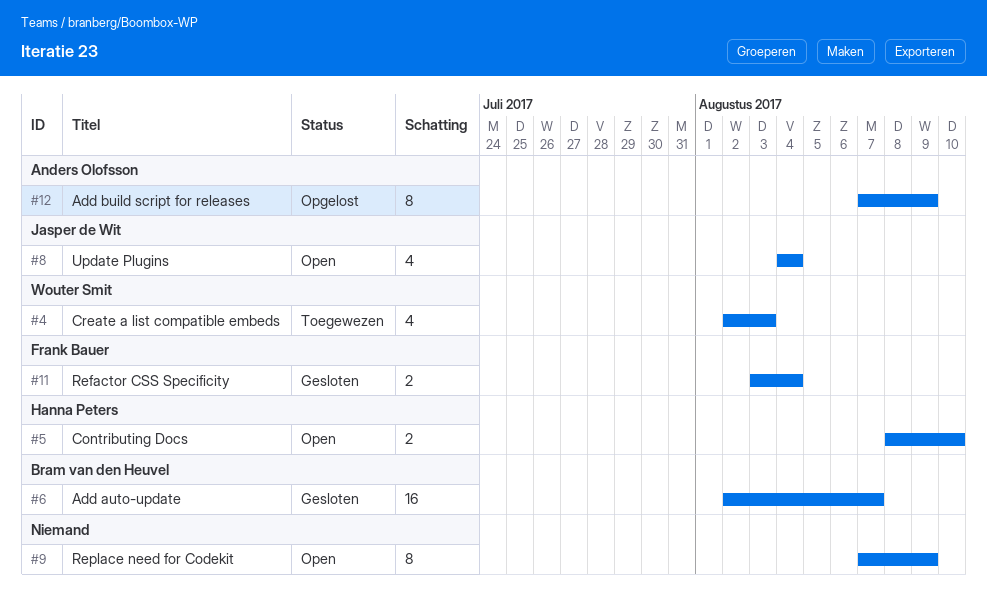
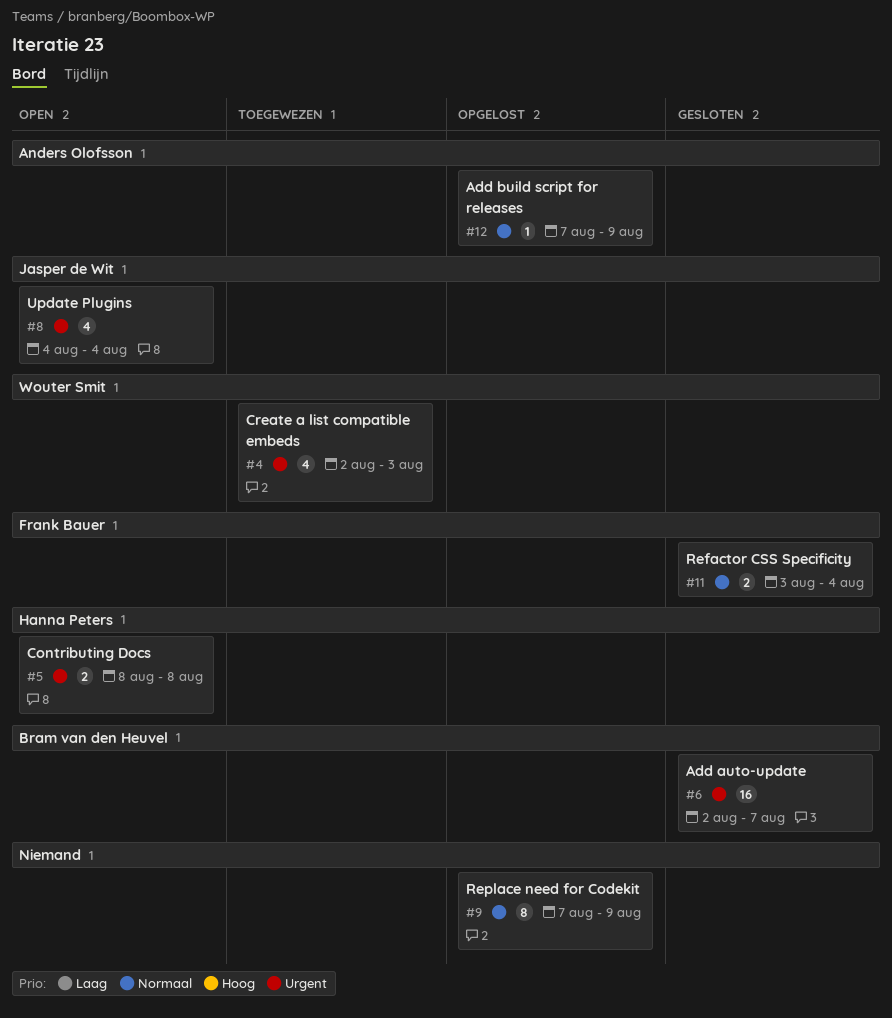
#5, due: Aug 10 -> Aug 8
#9, status: Open -> Opgelost
#12, estimate: 8 -> 1

